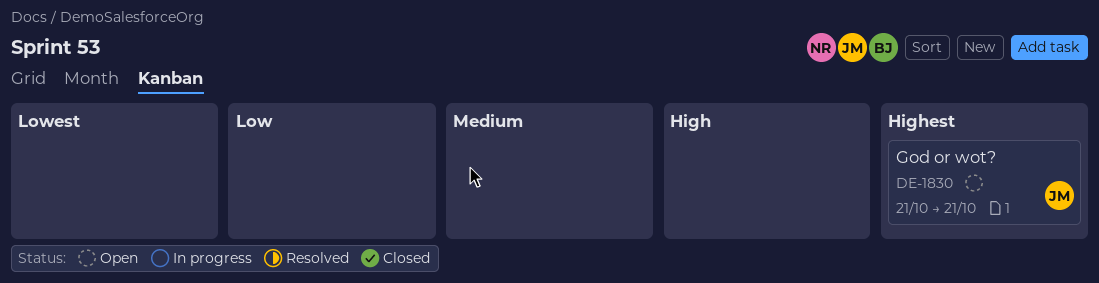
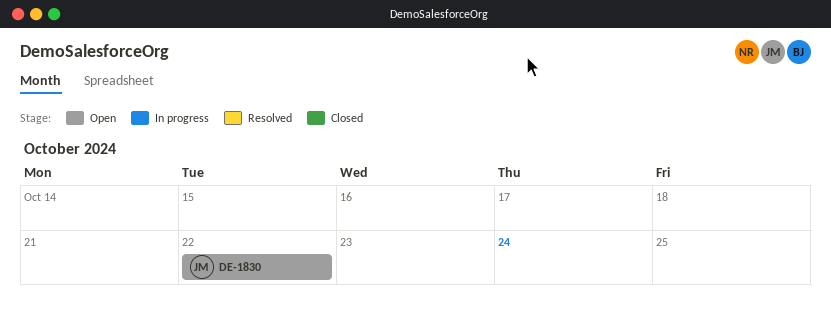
DE-1830, start: Oct 21 -> Oct 22
DE-1830, due: Oct 21 -> Oct 22

